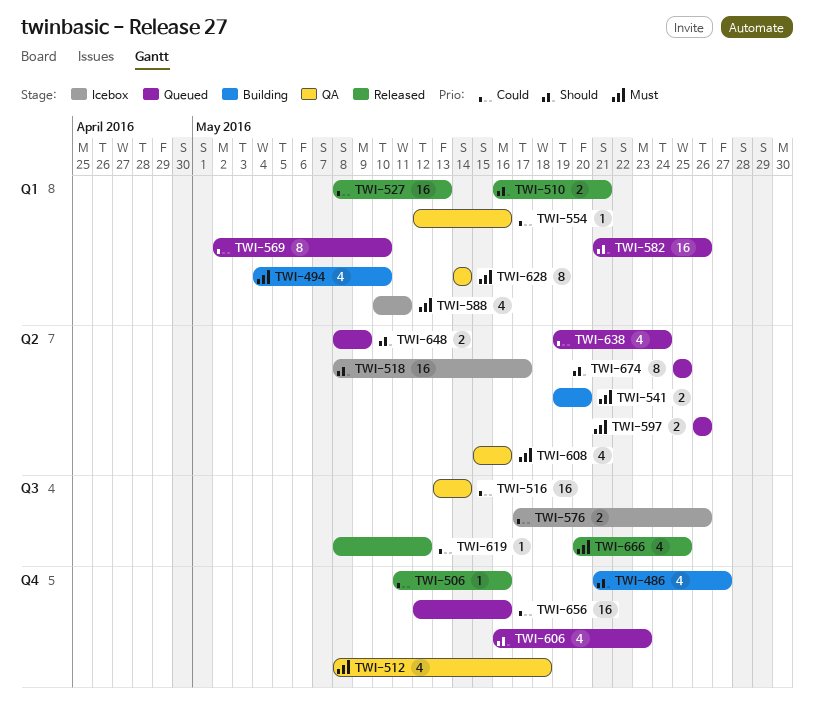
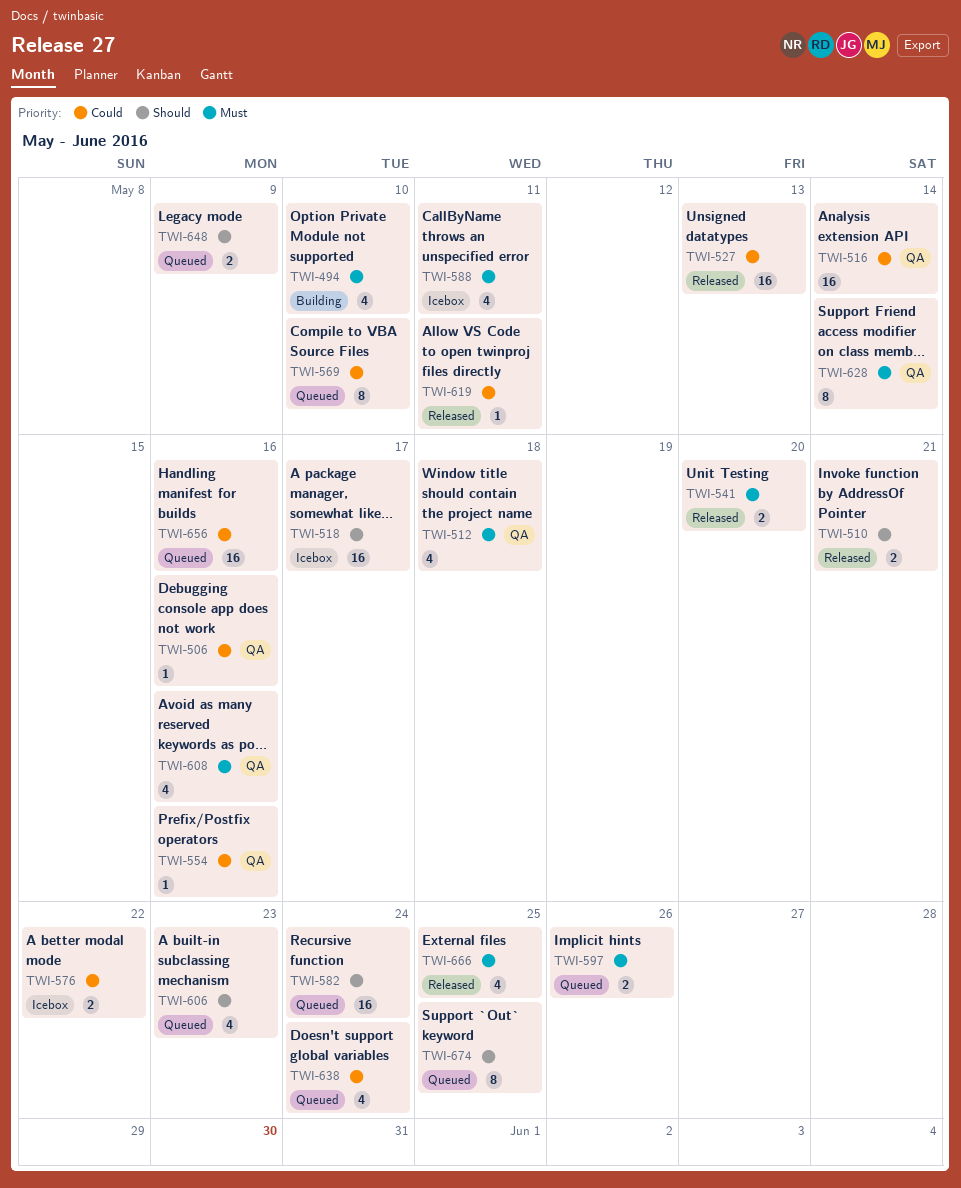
TWI-486: present -> none
TWI-506, status: Released -> QA
TWI-541, status: Building -> Released
TWI-576, due: May 26 -> May 22
TWI-582, due: May 26 -> May 24
TWI-619, due: May 12 -> May 11

